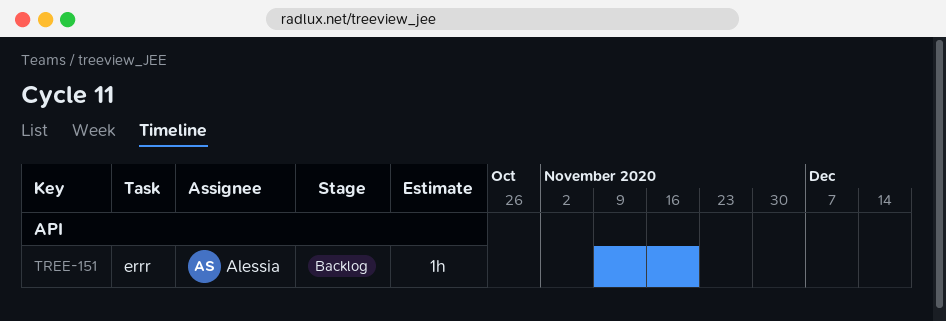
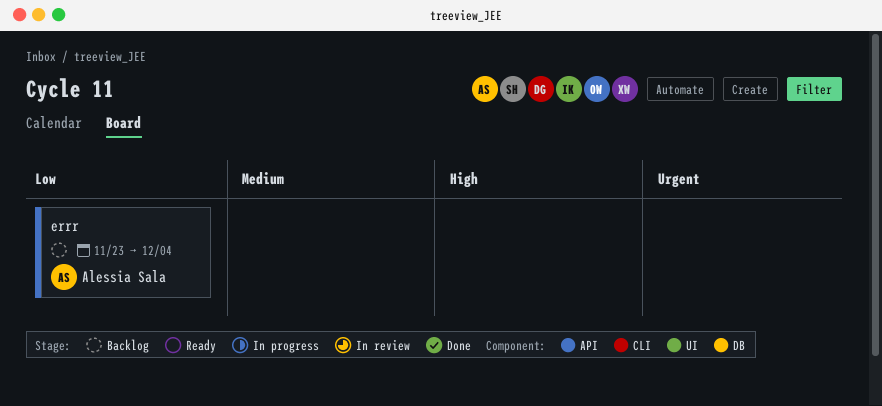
errr, start: Nov 9 -> Nov 23
errr, due: Nov 20 -> Dec 4

